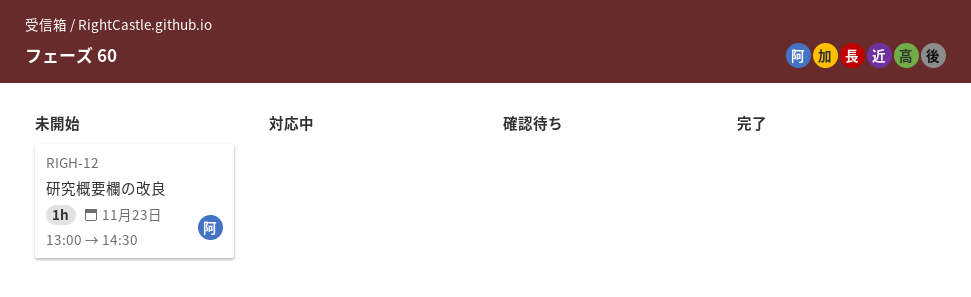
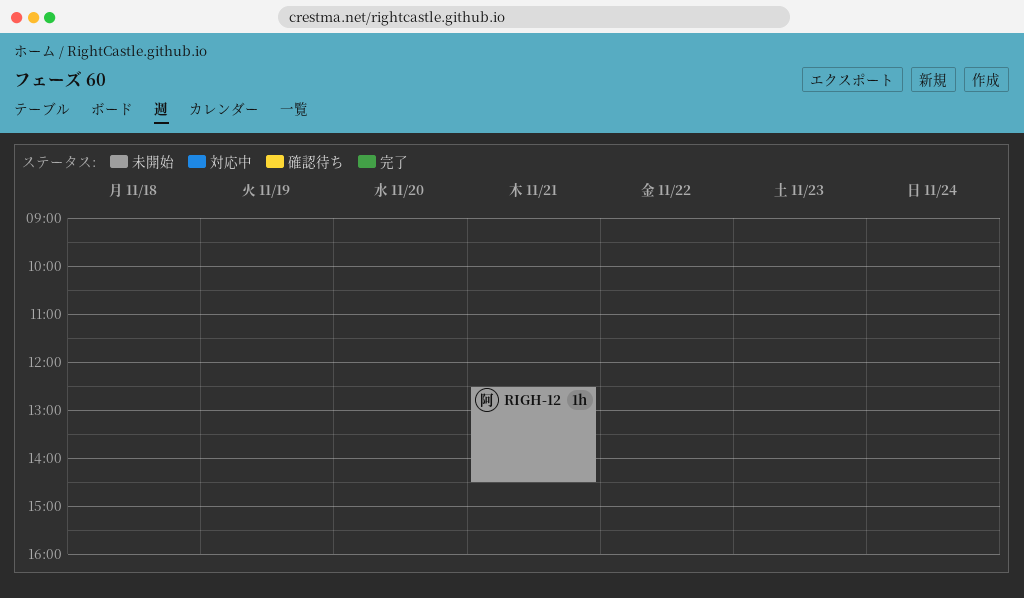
RIGH-12, day: Nov 23 -> Nov 21
RIGH-12, begins: 13:00 -> 12:30

